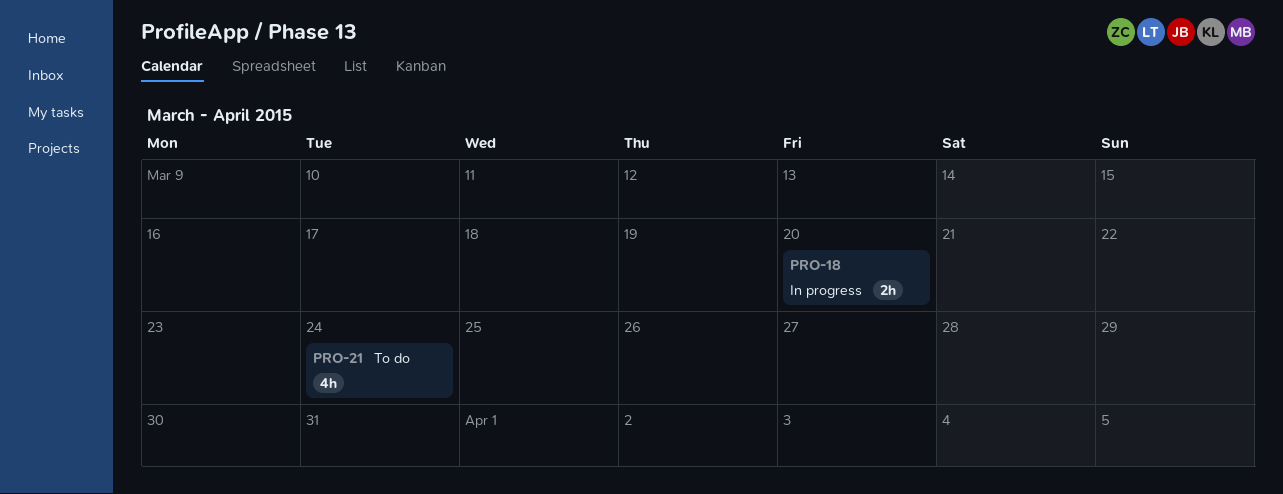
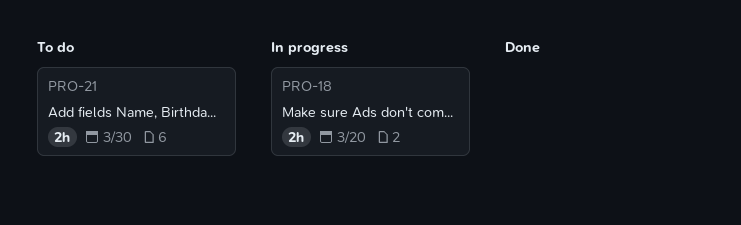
PRO-21, estimate: 4h -> 2h
PRO-21, due: Mar 24 -> Mar 30

